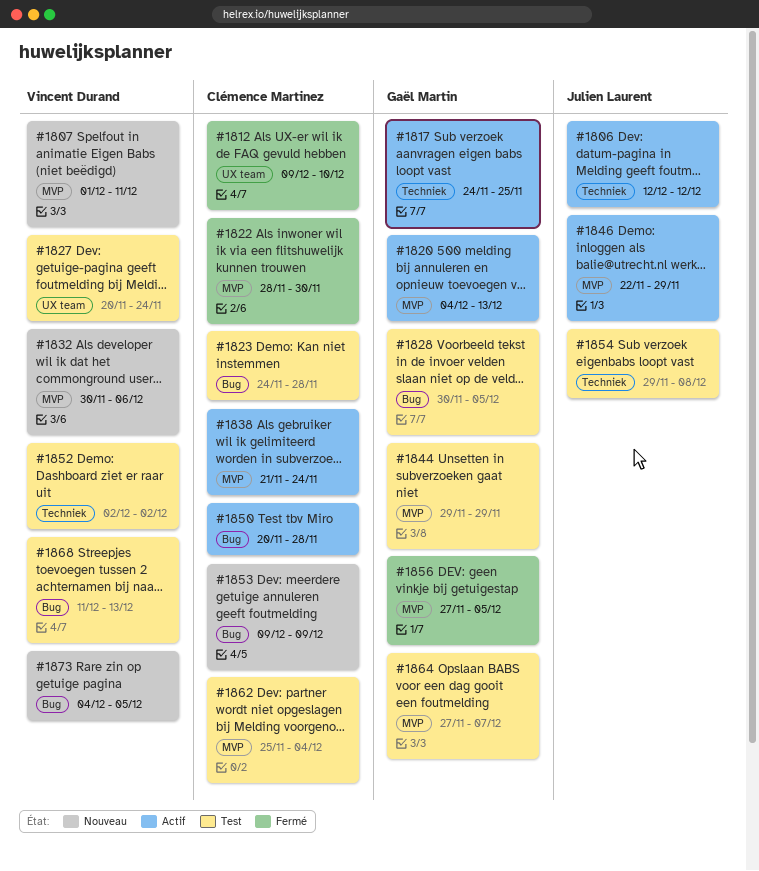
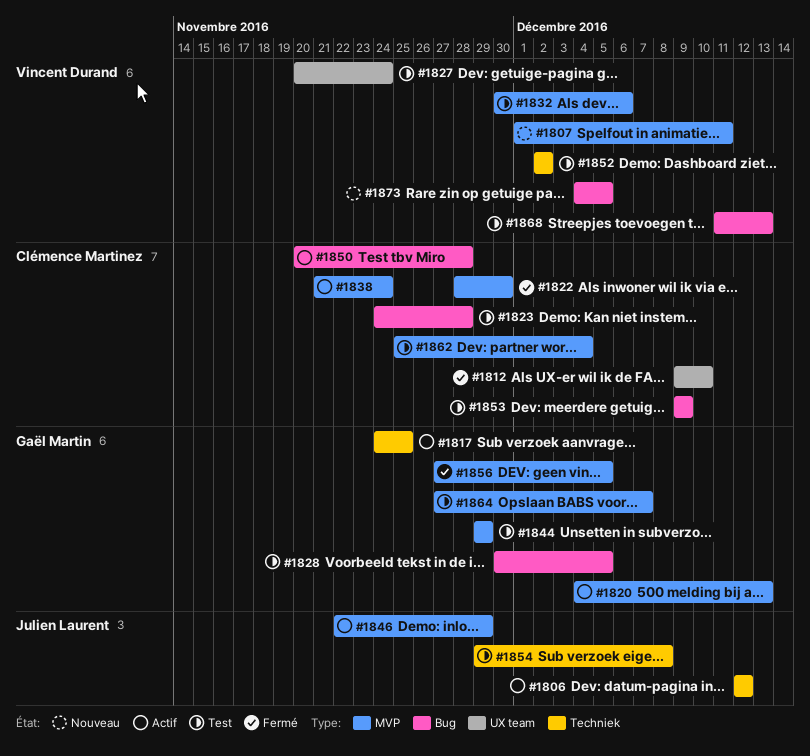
#1832, status: Nouveau -> Test
#1853, status: Nouveau -> Test

